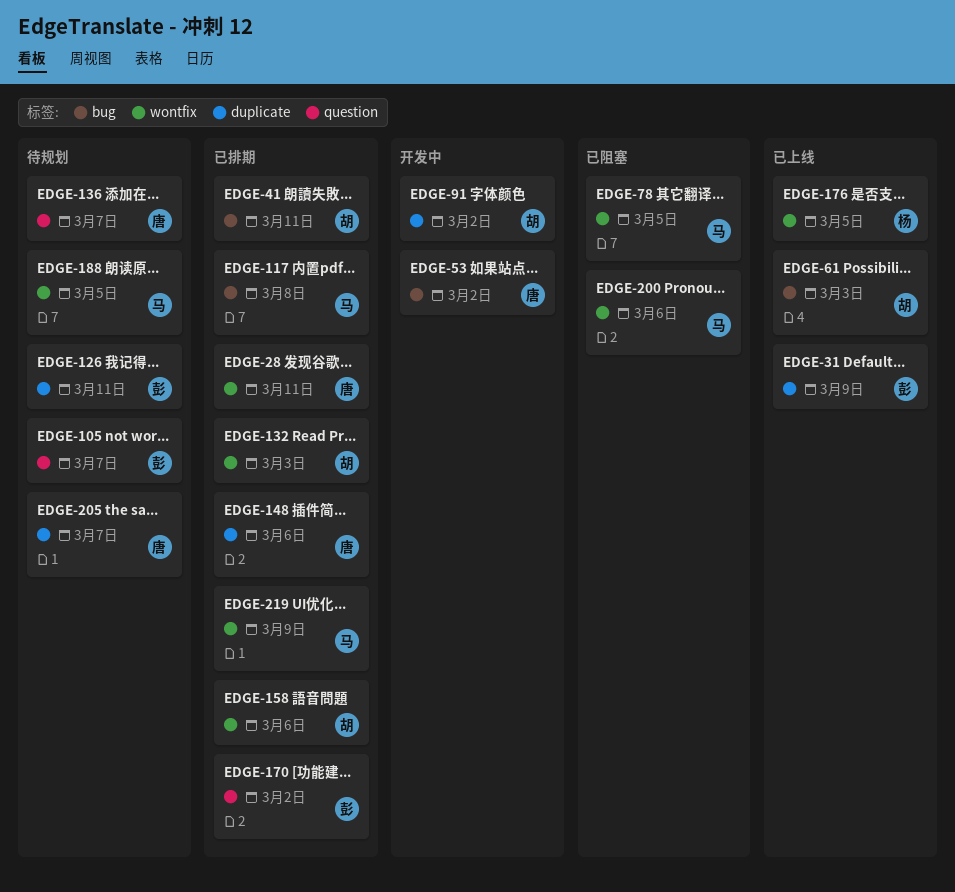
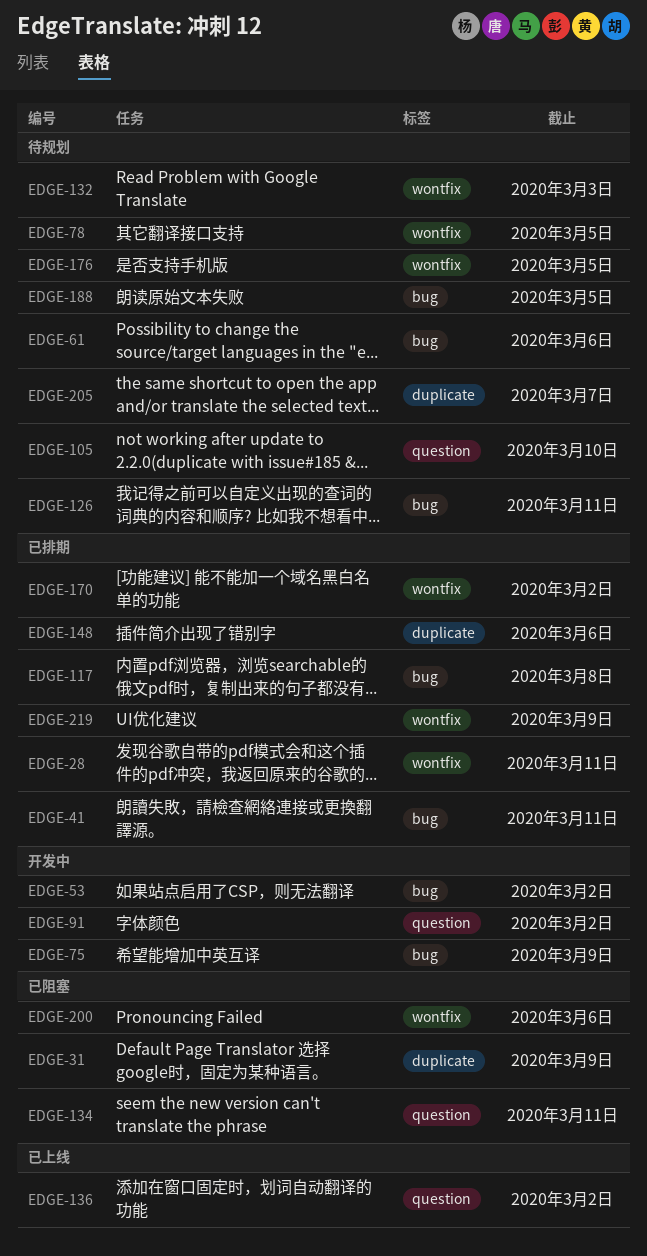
EDGE-31, status: 已上线 -> 已阻塞
EDGE-61, status: 已上线 -> 待规划
EDGE-61, due: Mar 3 -> Mar 6
EDGE-75: none -> present
EDGE-78, status: 已阻塞 -> 待规划
EDGE-91, label: duplicate -> question
EDGE-105, due: Mar 7 -> Mar 10
EDGE-126, label: duplicate -> bug
EDGE-132, status: 已排期 -> 待规划
EDGE-134: none -> present
EDGE-136, status: 待规划 -> 已上线
EDGE-136, due: Mar 7 -> Mar 2
EDGE-158: present -> none
EDGE-170, label: question -> wontfix
EDGE-176, status: 已上线 -> 待规划
EDGE-188, label: wontfix -> bug

